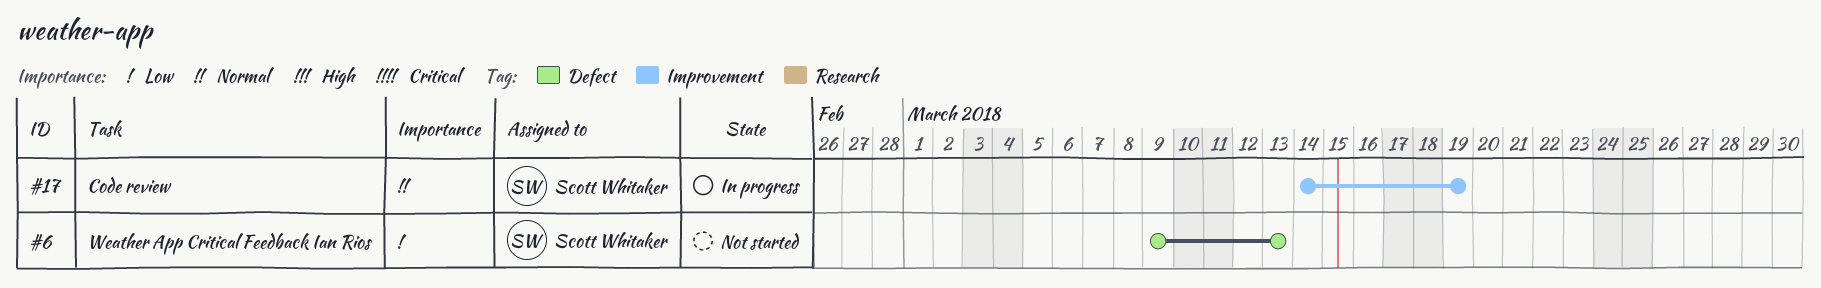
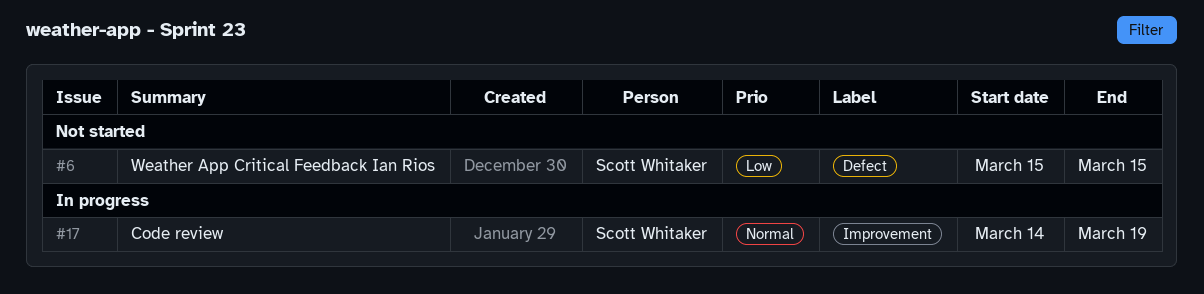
#6, start: Mar 9 -> Mar 15
#6, due: Mar 13 -> Mar 15

